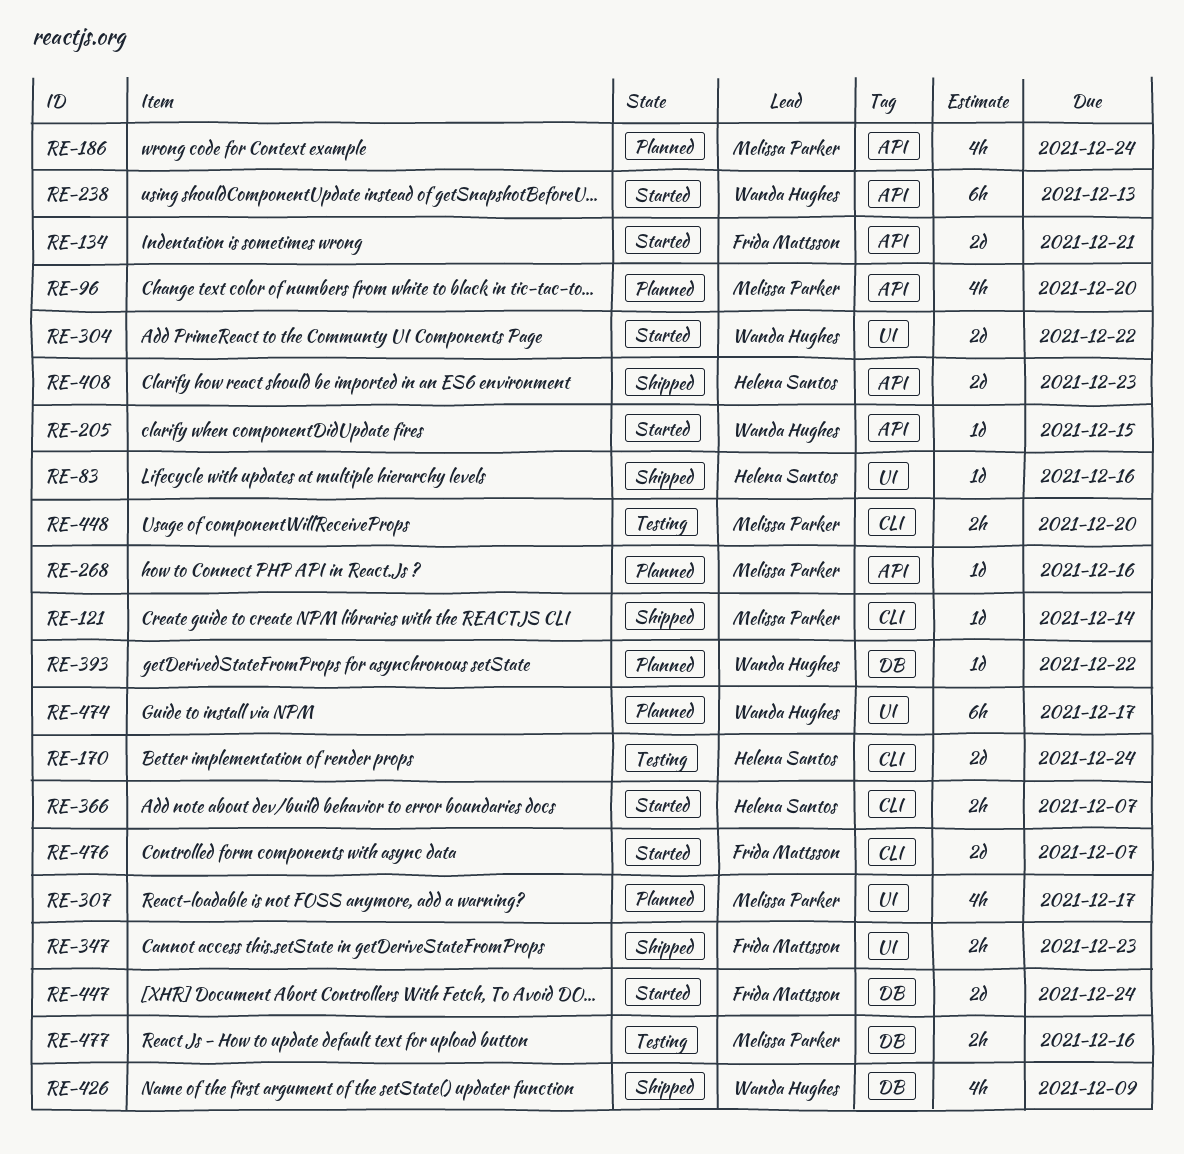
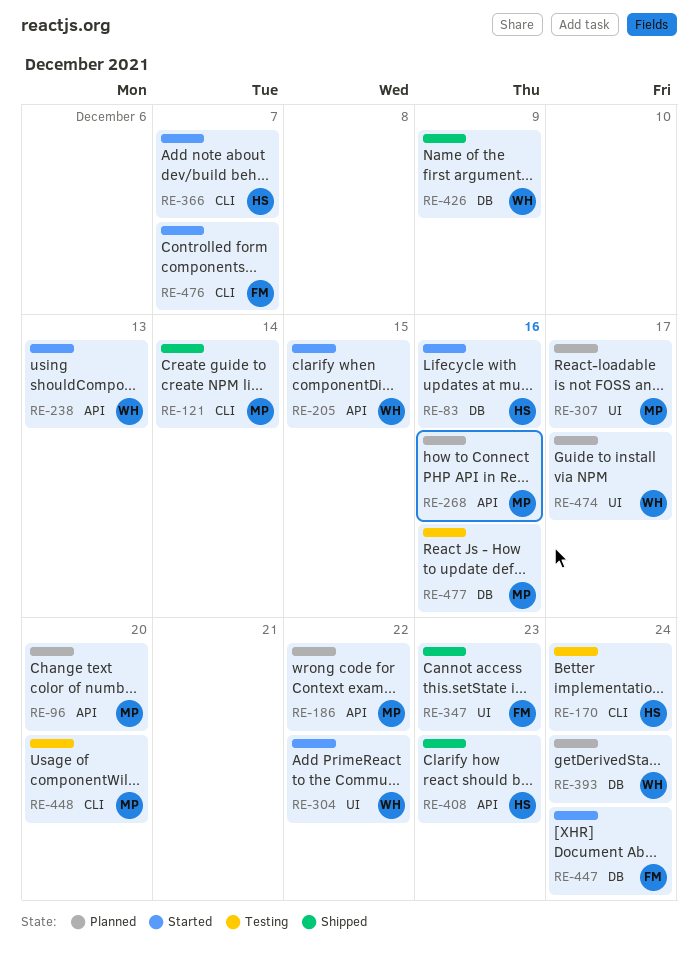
RE-83, status: Shipped -> Started
RE-83, label: UI -> DB
RE-134: present -> none
RE-186, due: Dec 24 -> Dec 22
RE-393, due: Dec 22 -> Dec 24

